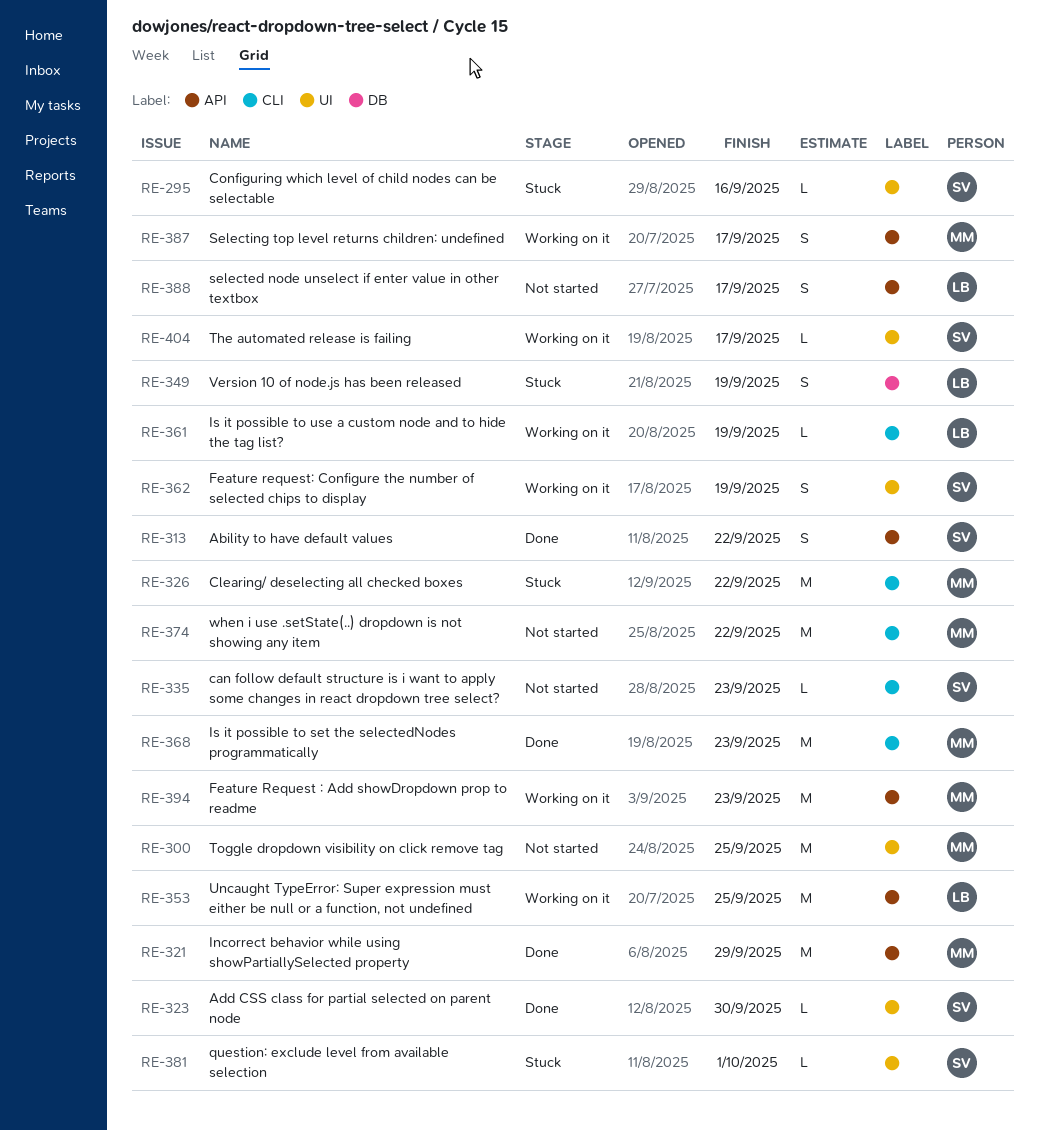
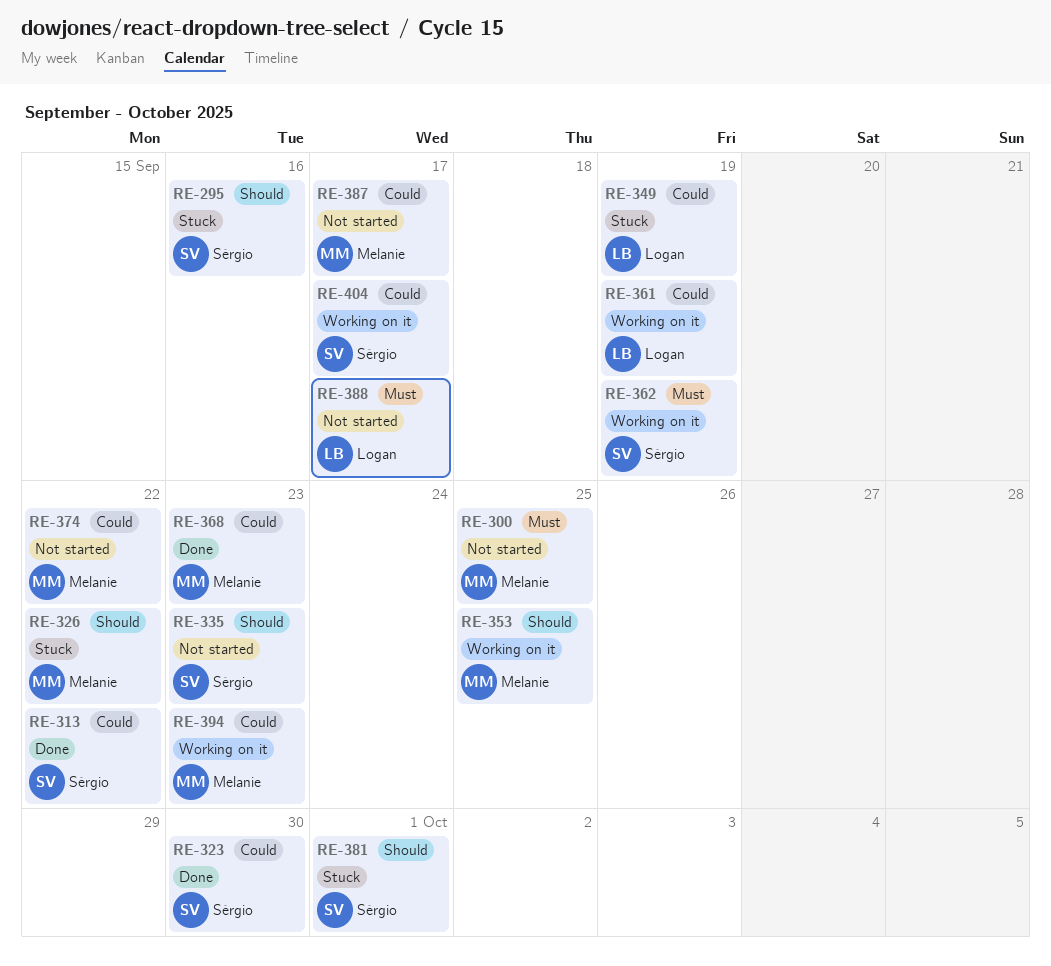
RE-321: present -> none
RE-353, owner: Logan -> Melanie
RE-387, status: Working on it -> Not started

